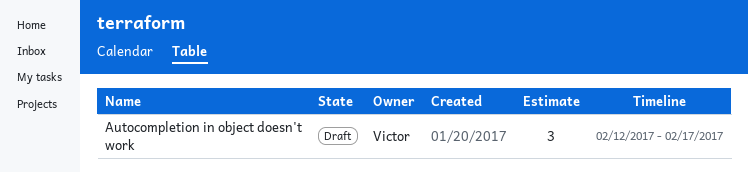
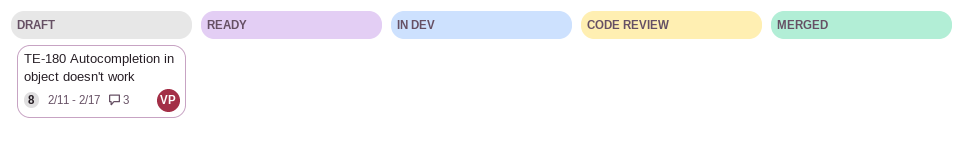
Autocompletion in object doesn't work, estimate: 3 -> 8
Autocompletion in object doesn't work, start: Feb 12 -> Feb 11

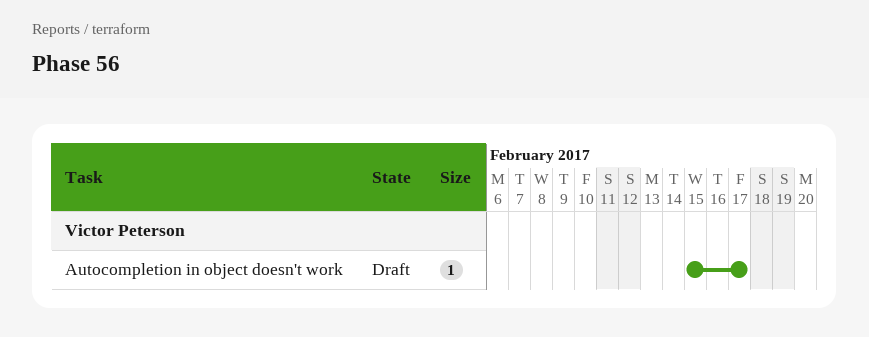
Autocompletion in object doesn't work, estimate: 8 -> 1
Autocompletion in object doesn't work, start: Feb 11 -> Feb 15

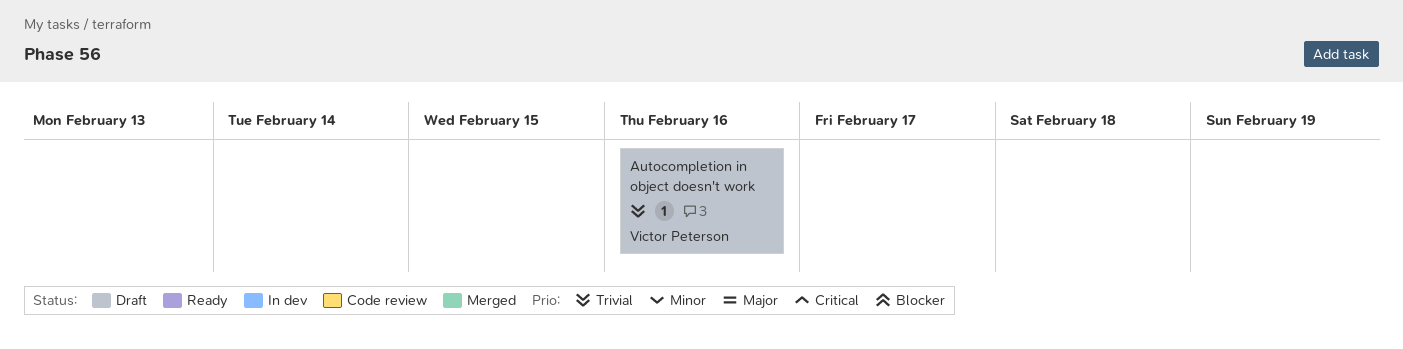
Autocompletion in object doesn't work, due: Feb 17 -> Feb 16

